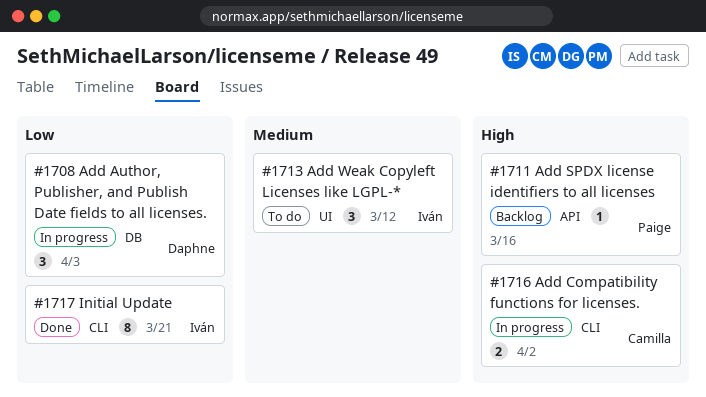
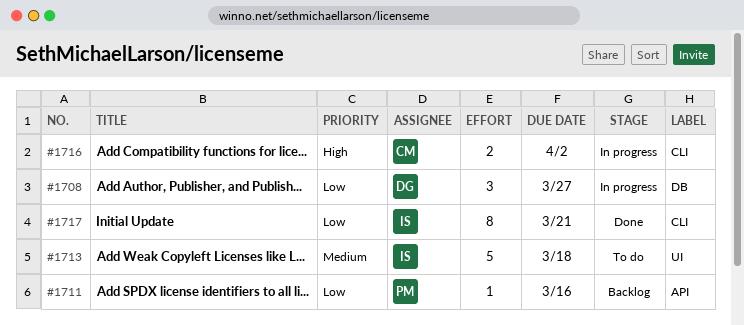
#1708, due: Apr 3 -> Mar 27
#1711, priority: High -> Low
#1713, estimate: 3 -> 5
#1713, due: Mar 12 -> Mar 18

